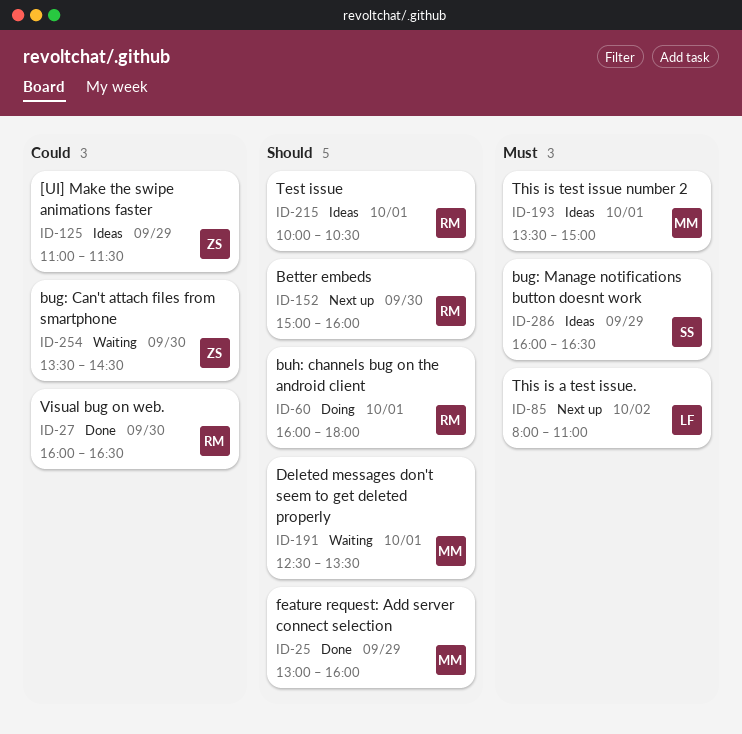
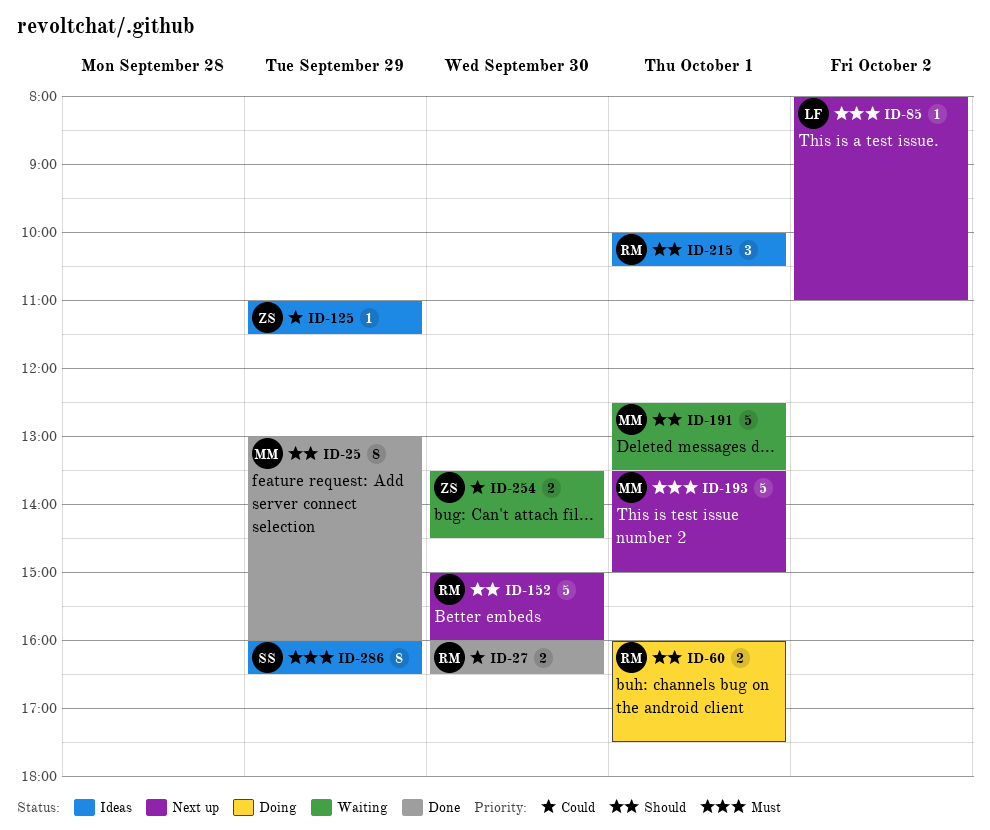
ID-60, ends: 18:00 -> 17:30
ID-193, status: Ideas -> Next up

